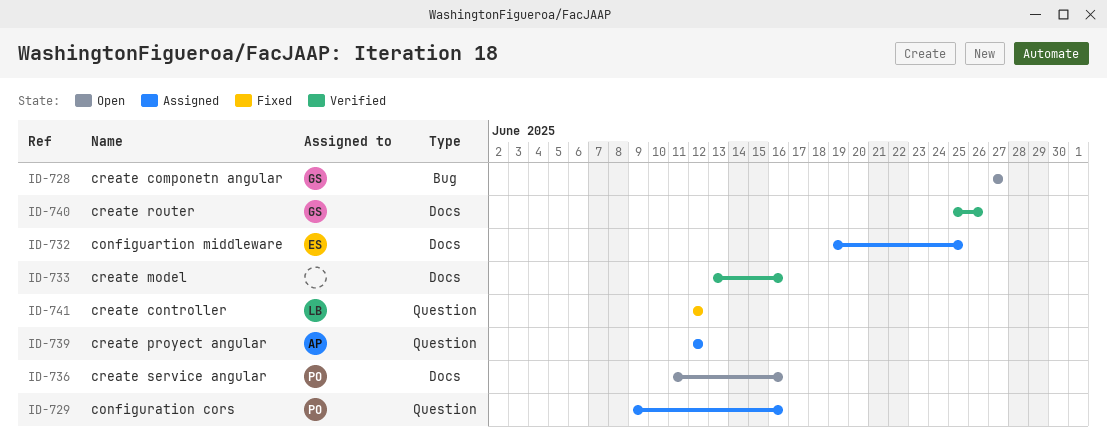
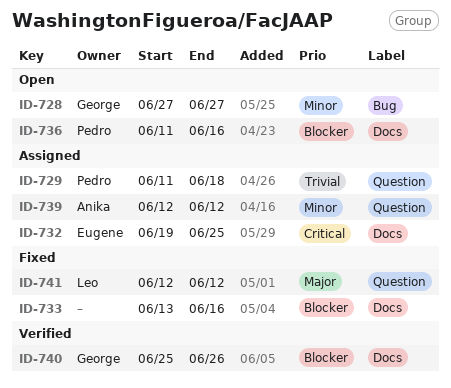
ID-729, start: Jun 9 -> Jun 11
ID-729, due: Jun 16 -> Jun 18
ID-733, status: Verified -> Fixed

